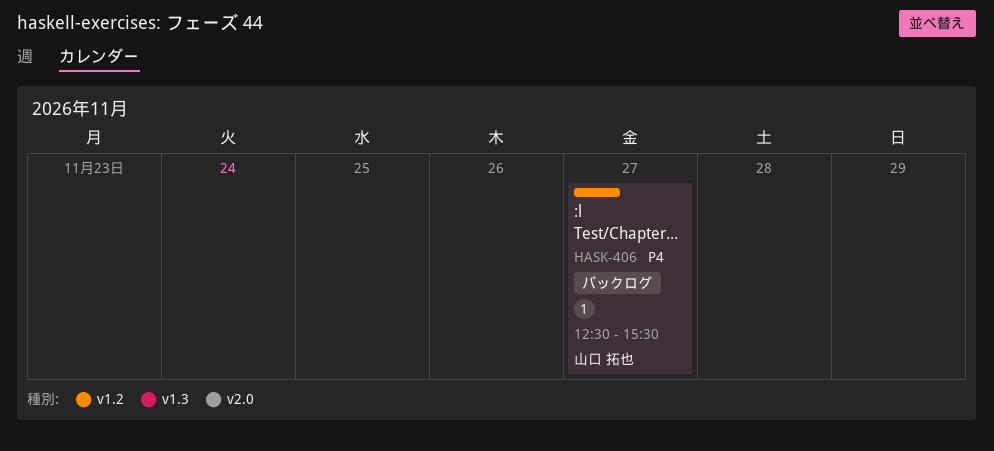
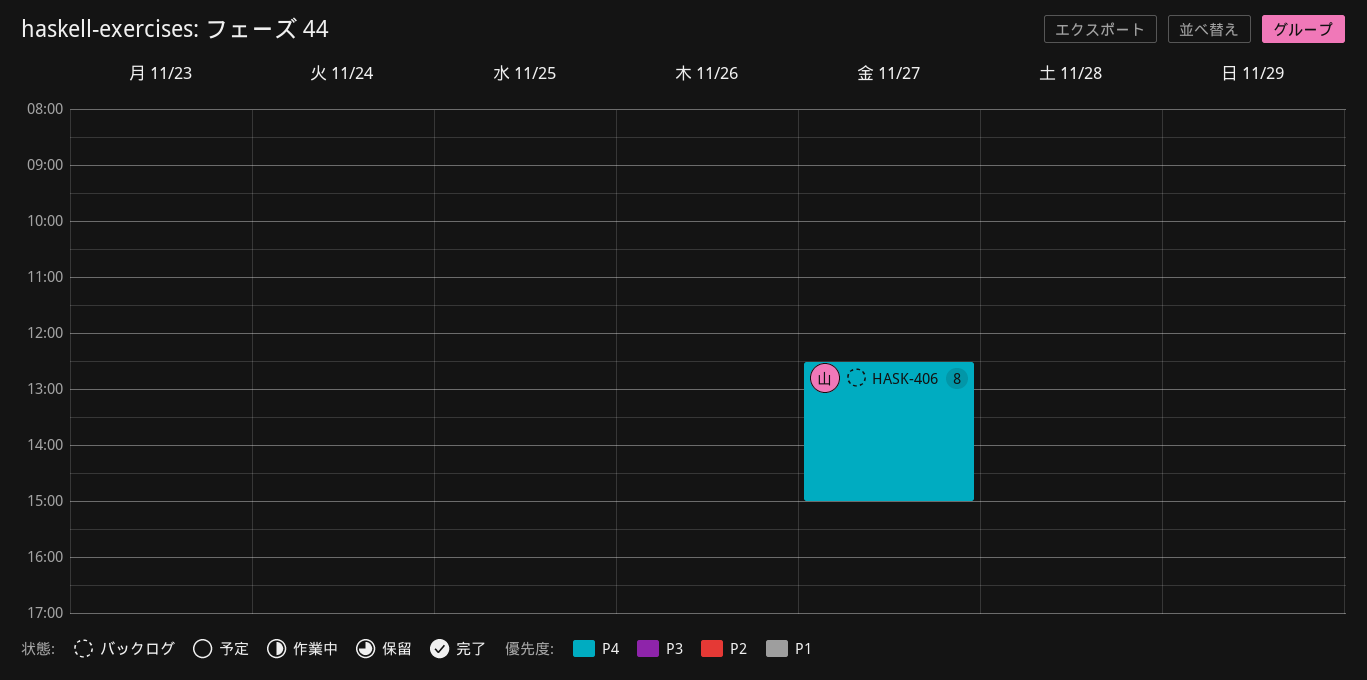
HASK-406, estimate: 1 -> 8
HASK-406, ends: 15:30 -> 15:00

